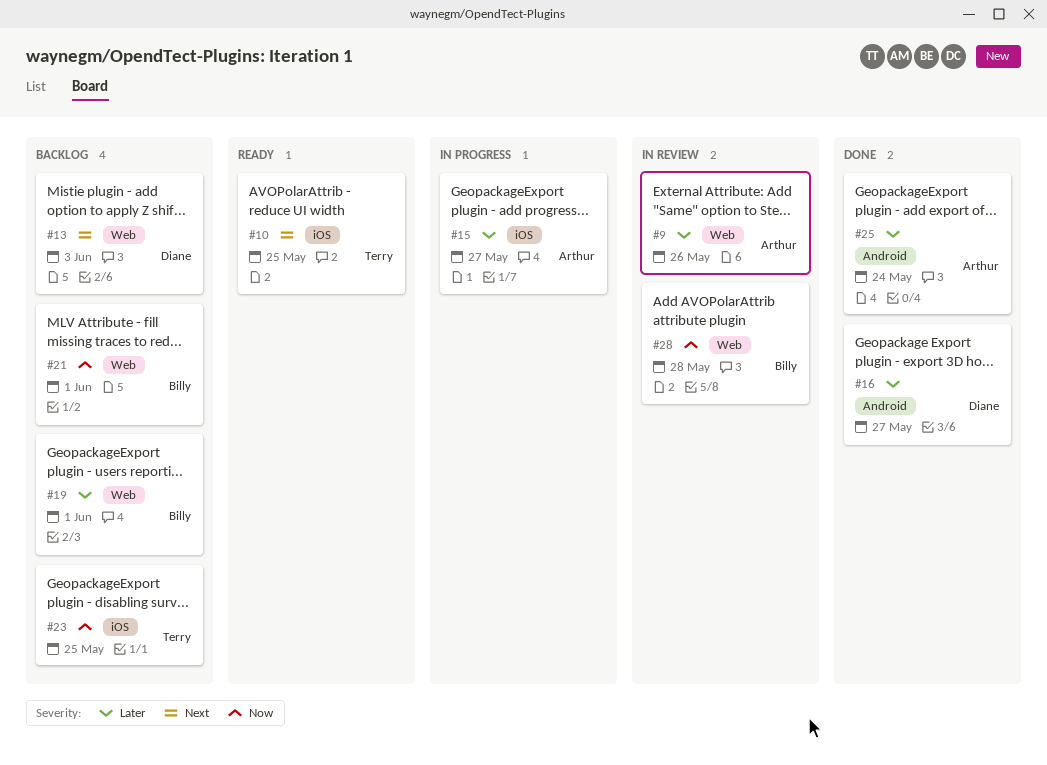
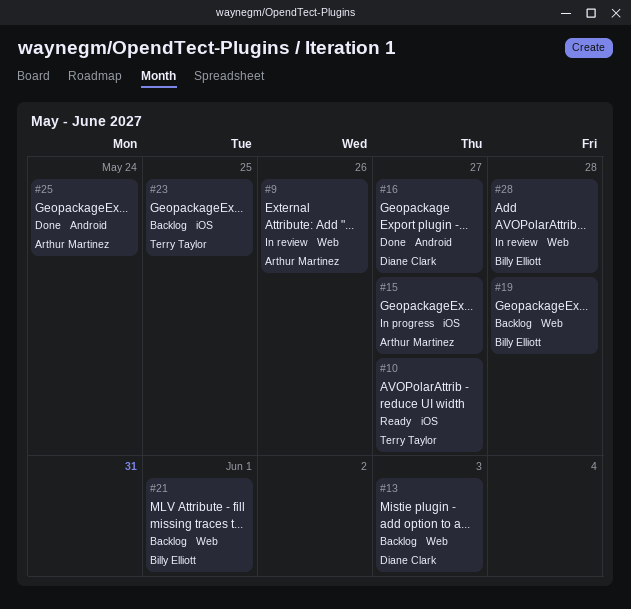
#10, due: May 25 -> May 27
#19, due: Jun 1 -> May 28

